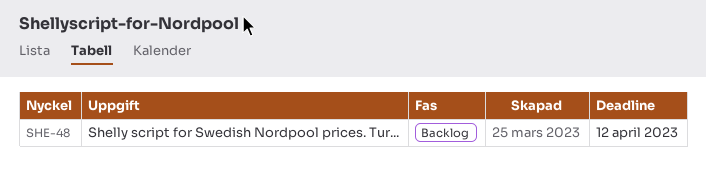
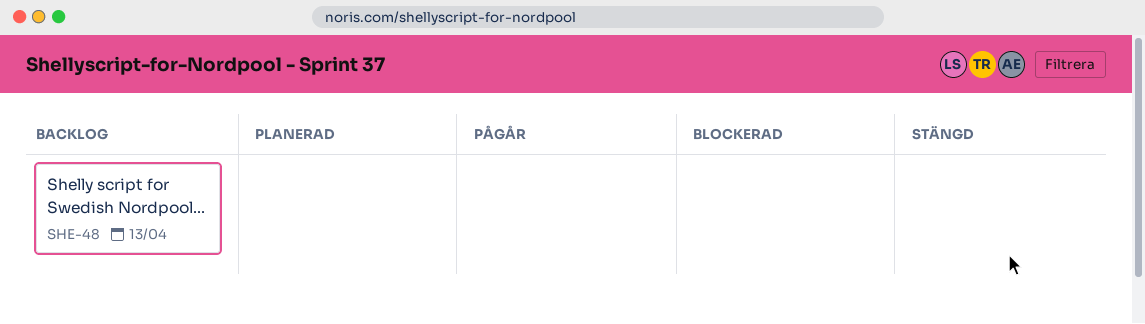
SHE-48, due: Apr 12 -> Apr 13

